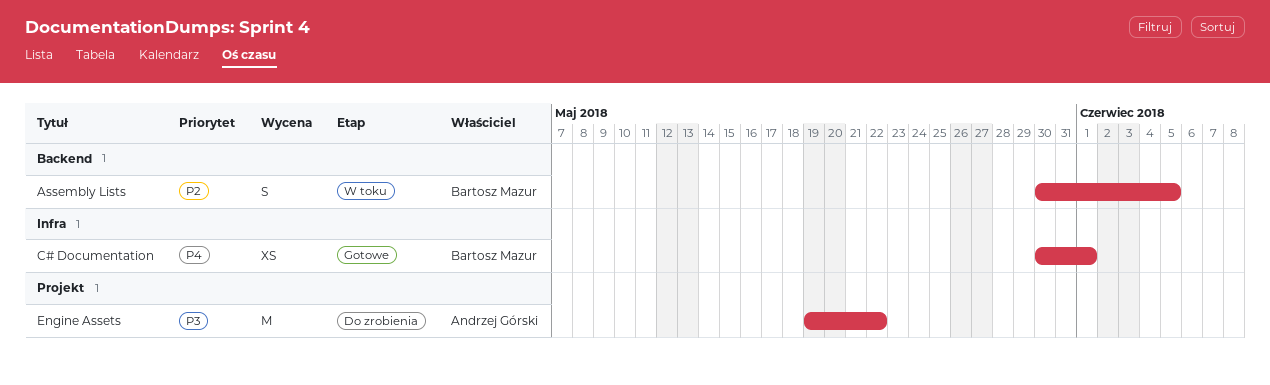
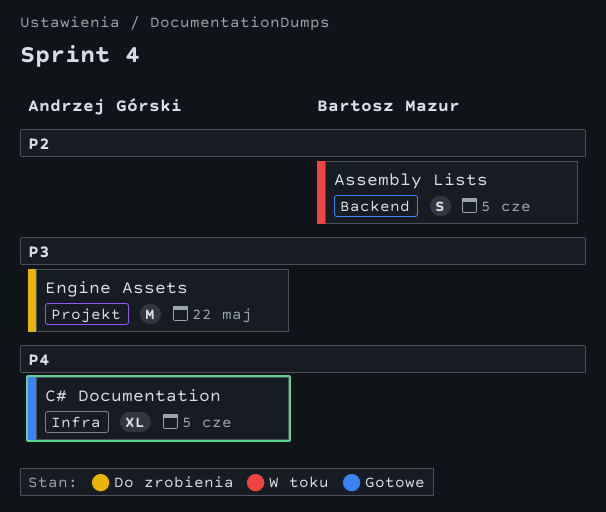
C# Documentation, owner: Bartosz Mazur -> Andrzej Górski
C# Documentation, estimate: XS -> XL
C# Documentation, due: Jun 1 -> Jun 5

